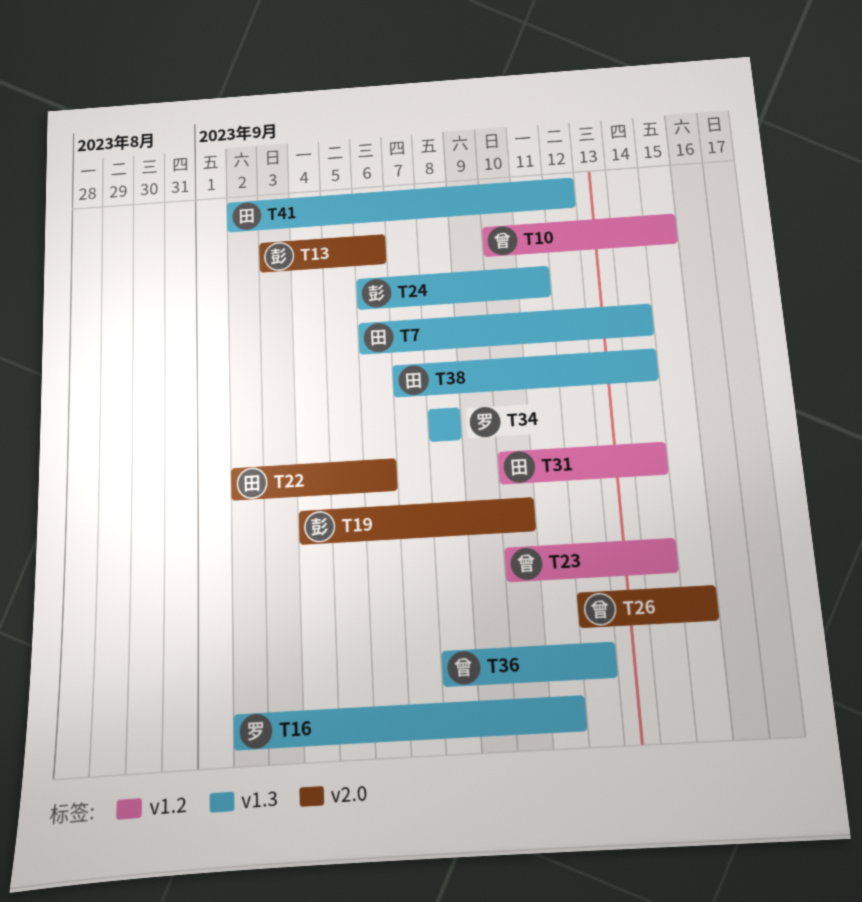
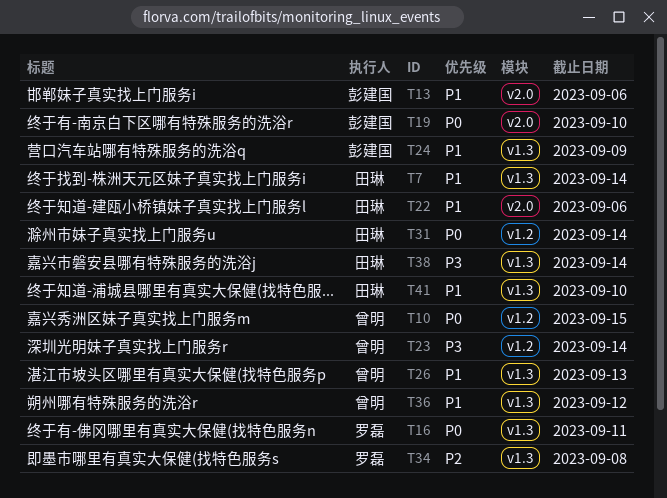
T24, due: Sep 11 -> Sep 9
T26, label: v2.0 -> v1.3
T26, due: Sep 15 -> Sep 13
T41, due: Sep 12 -> Sep 10

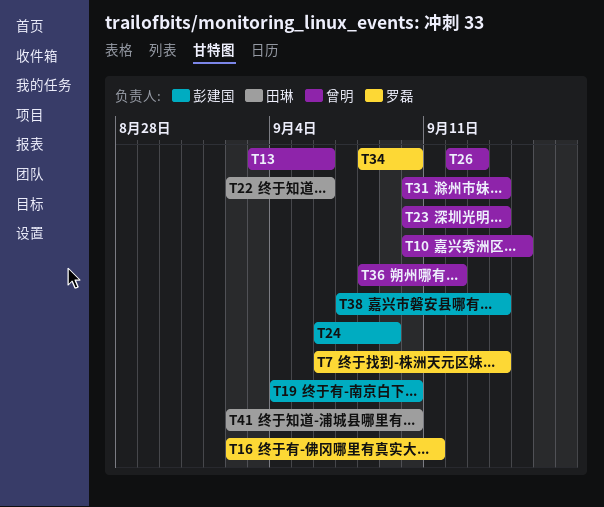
T7, owner: 田琳 -> 罗磊
T13, owner: 彭建国 -> 曾明
T31, owner: 田琳 -> 曾明
T34, due: Sep 8 -> Sep 10
T38, owner: 田琳 -> 彭建国

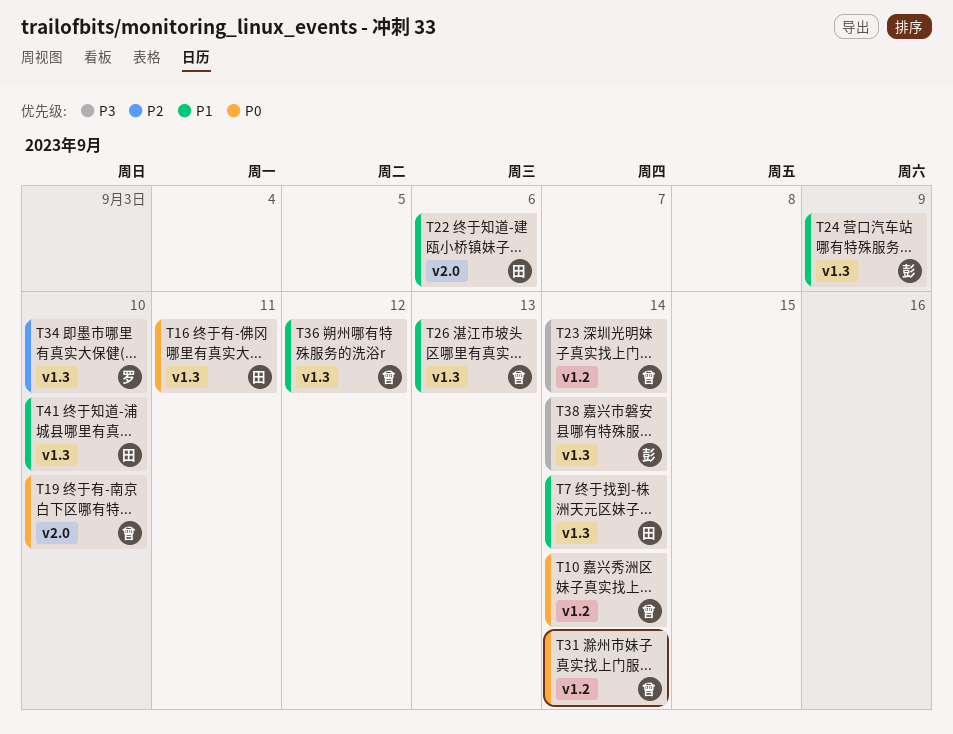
T7, owner: 罗磊 -> 田琳
T10, due: Sep 15 -> Sep 14
T13: present -> none
T16, owner: 罗磊 -> 田琳
T19, owner: 彭建国 -> 曾明

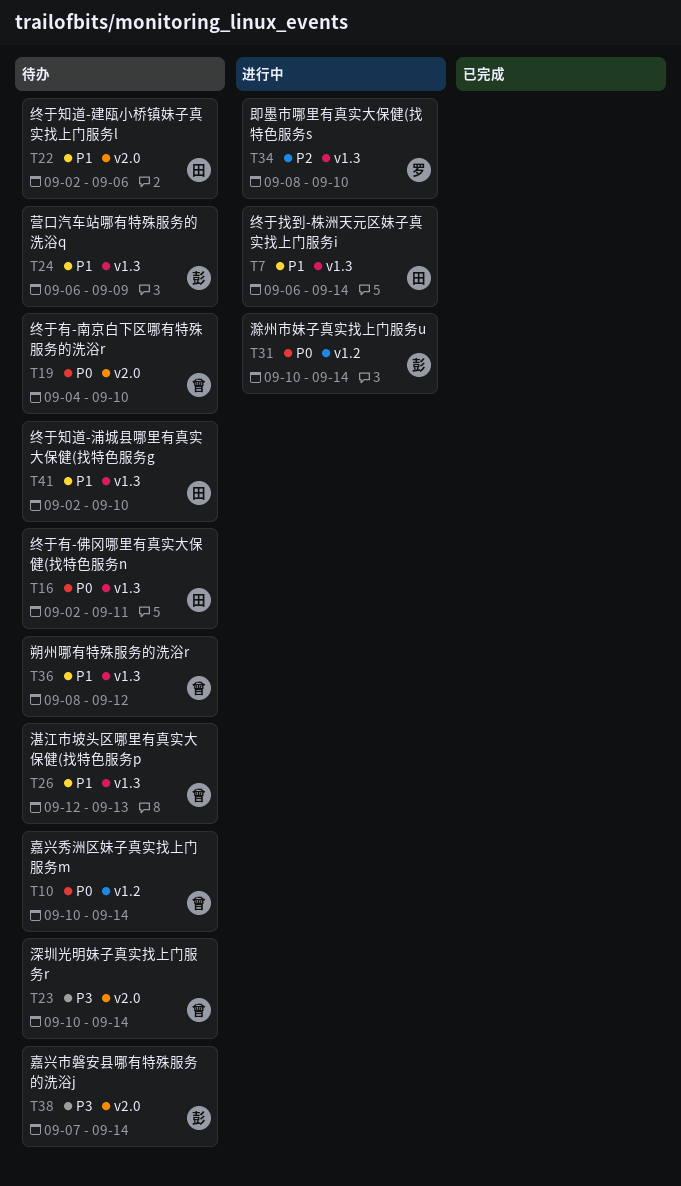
T23, label: v1.2 -> v2.0
T31, owner: 曾 -> 彭
T38, label: v1.3 -> v2.0

